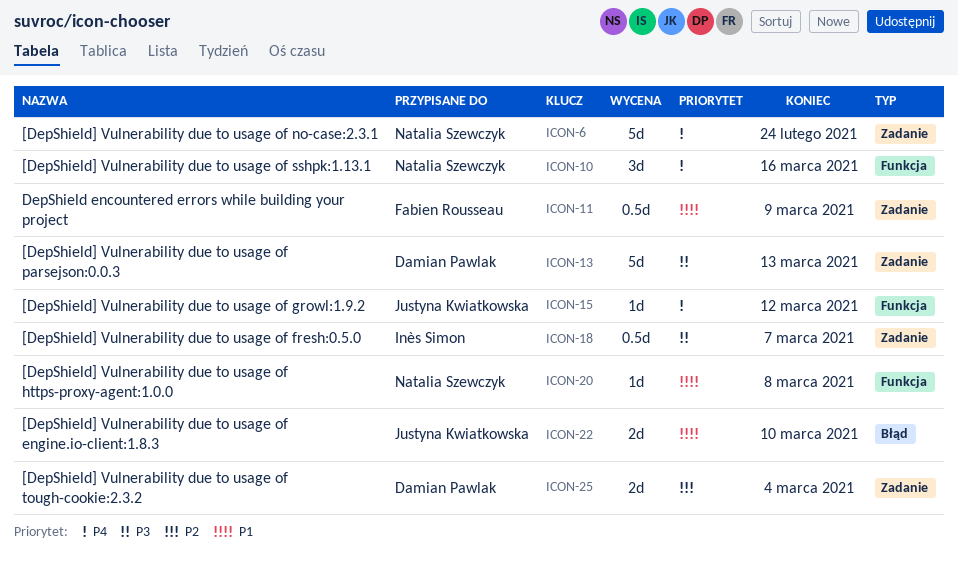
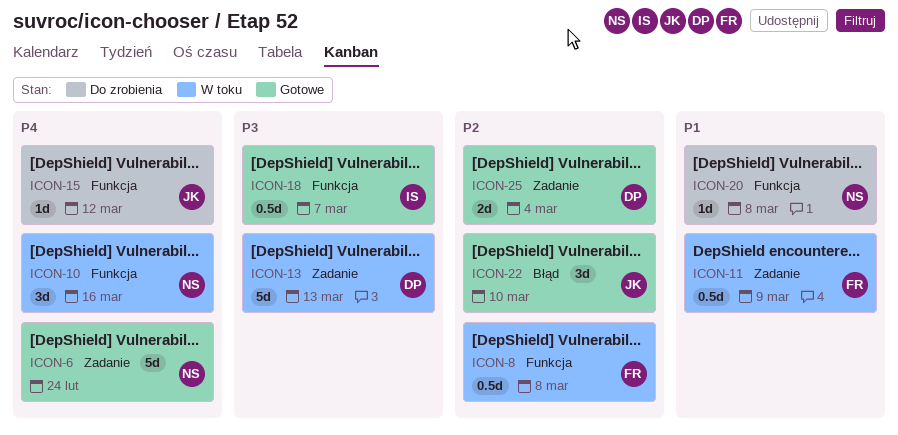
ICON-8: none -> present
ICON-18, label: Zadanie -> Funkcja
ICON-22, priority: P1 -> P2
ICON-22, estimate: 2d -> 3d

